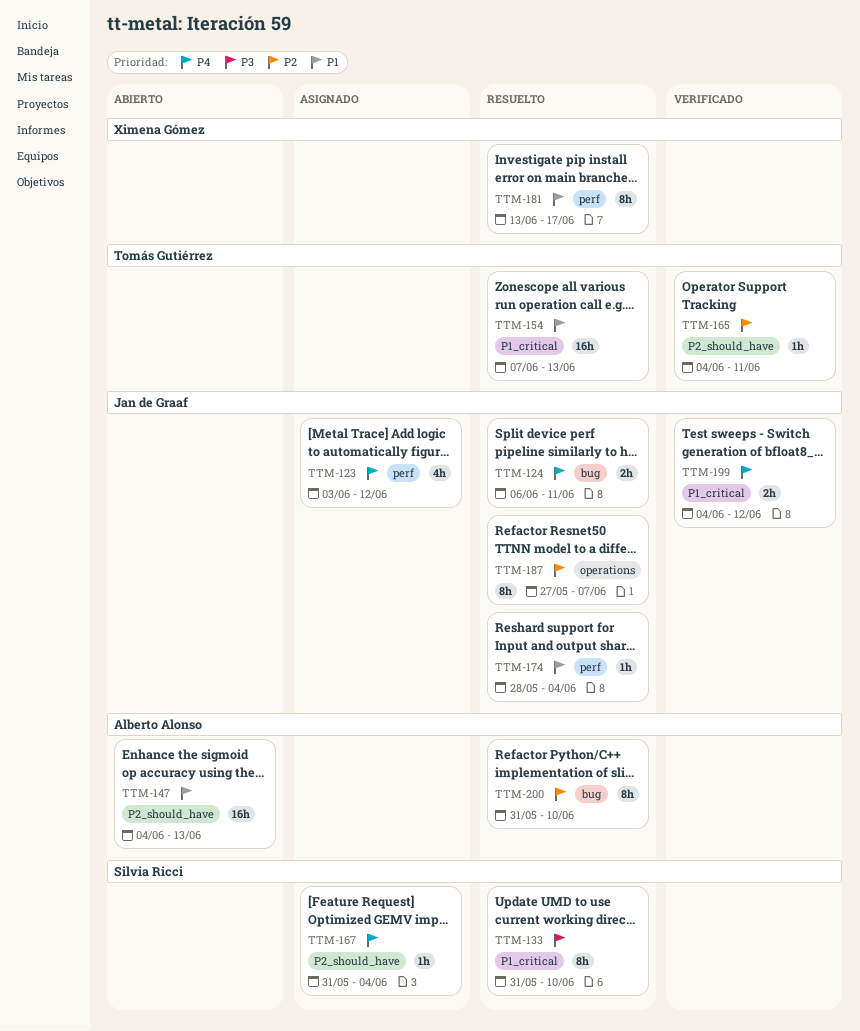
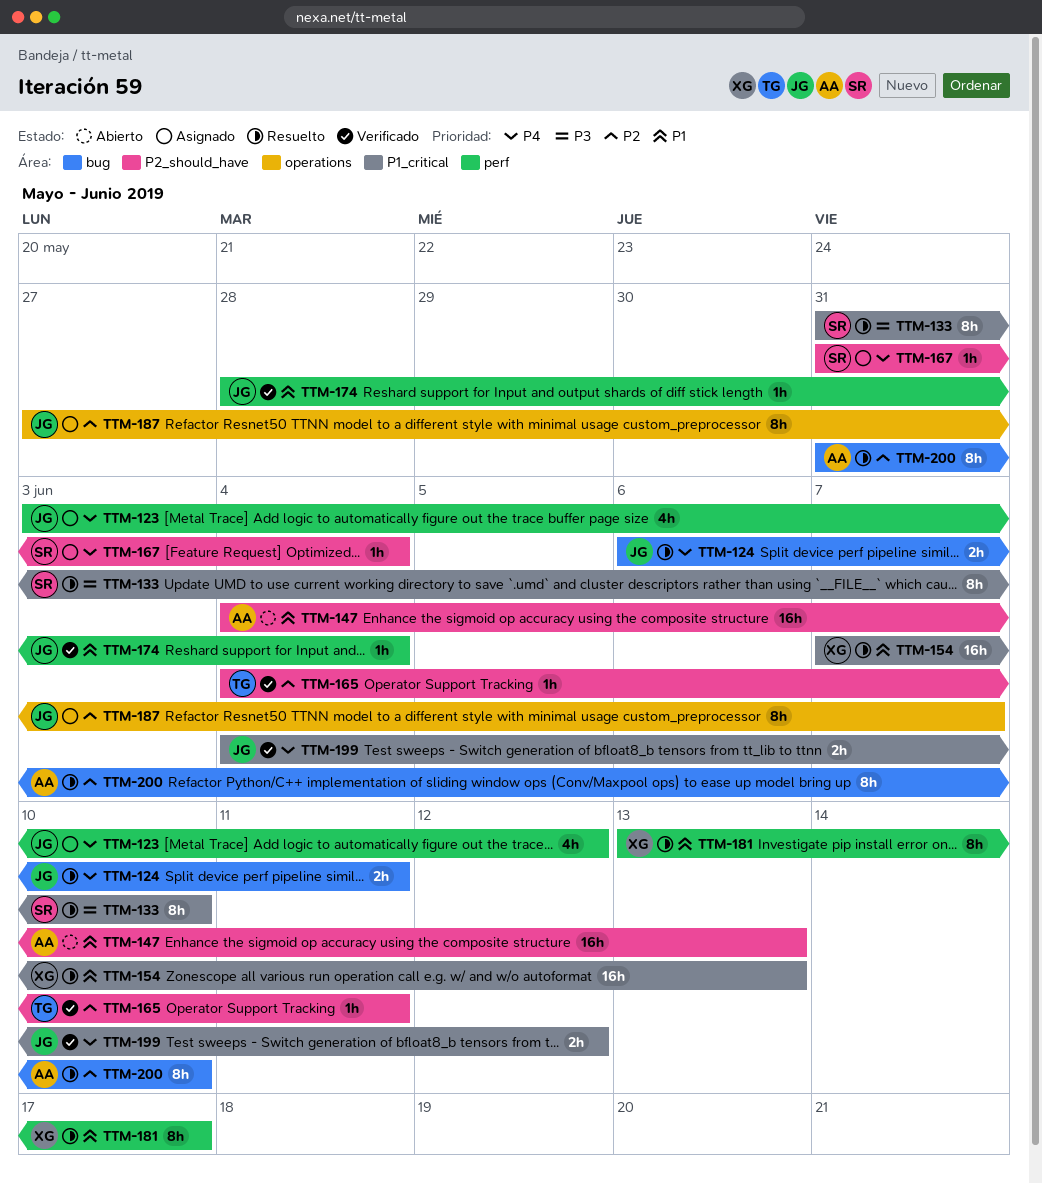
TTM-154, owner: Tomás Gutiérrez -> Ximena Gómez
TTM-174, status: Resuelto -> Verificado
TTM-187, status: Resuelto -> Asignado

